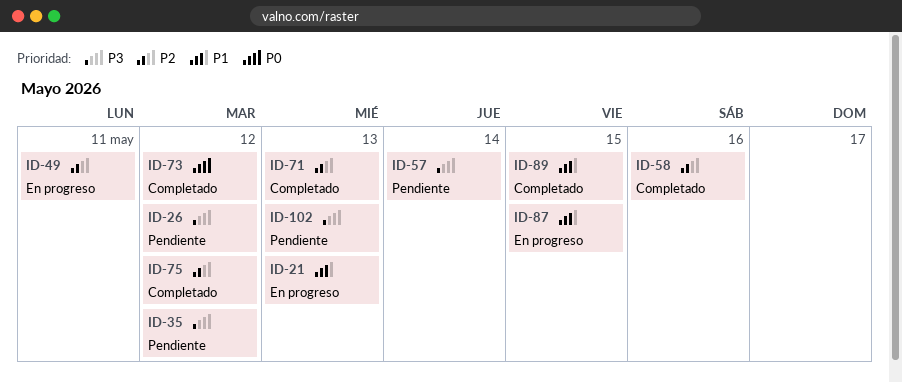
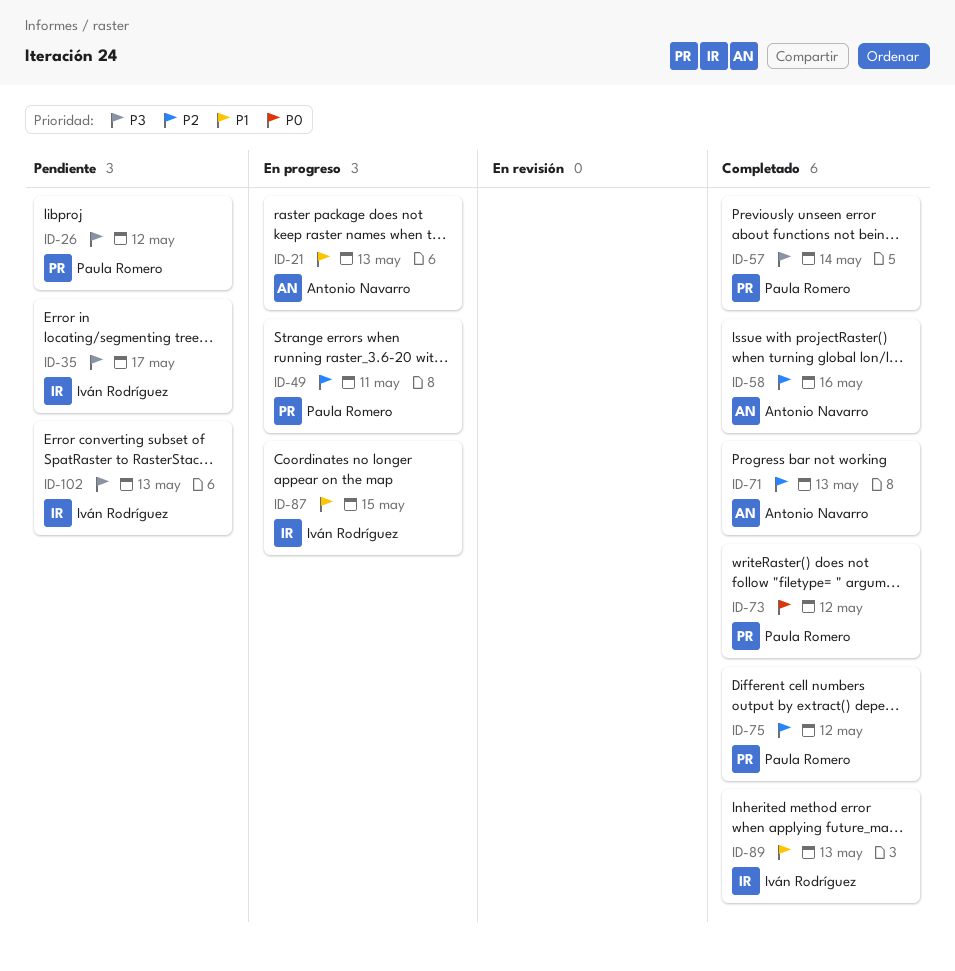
ID-35, due: May 12 -> May 17
ID-57, status: Pendiente -> Completado
ID-89, due: May 15 -> May 13

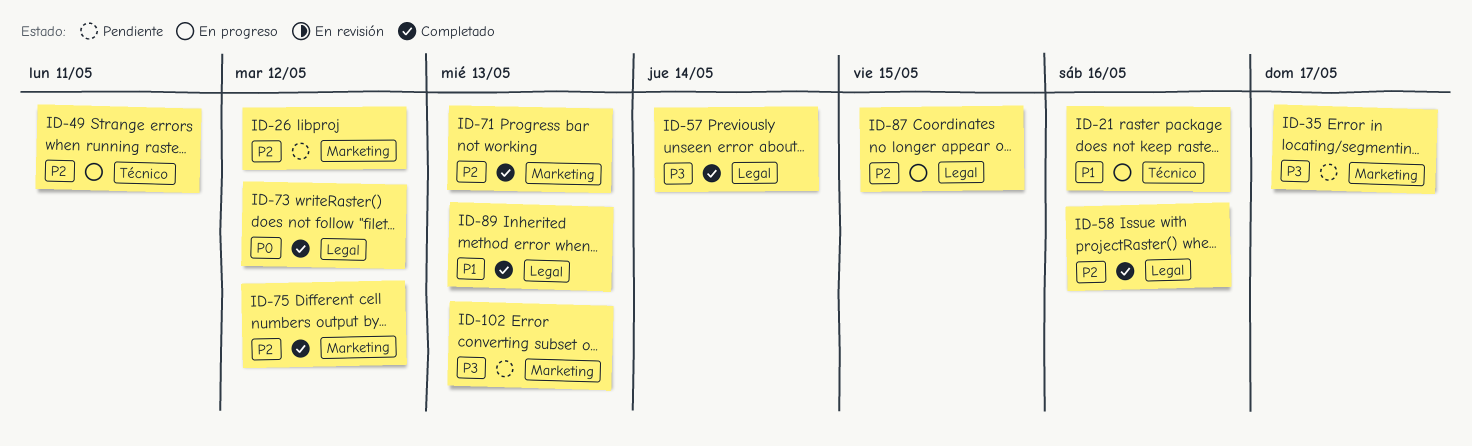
ID-21, due: May 13 -> May 16
ID-26, priority: P3 -> P2
ID-87, priority: P1 -> P2

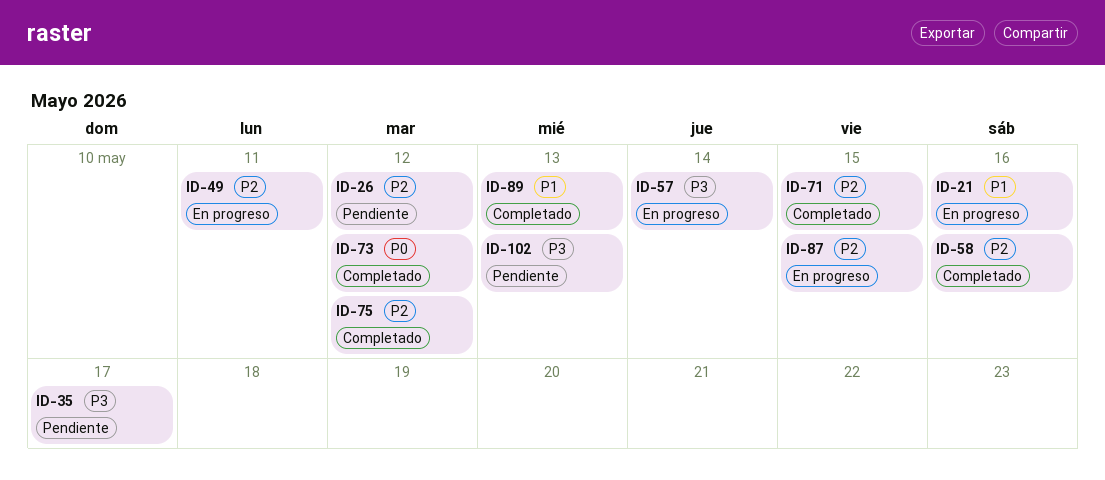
ID-57, status: Completado -> En progreso
ID-71, due: May 13 -> May 15

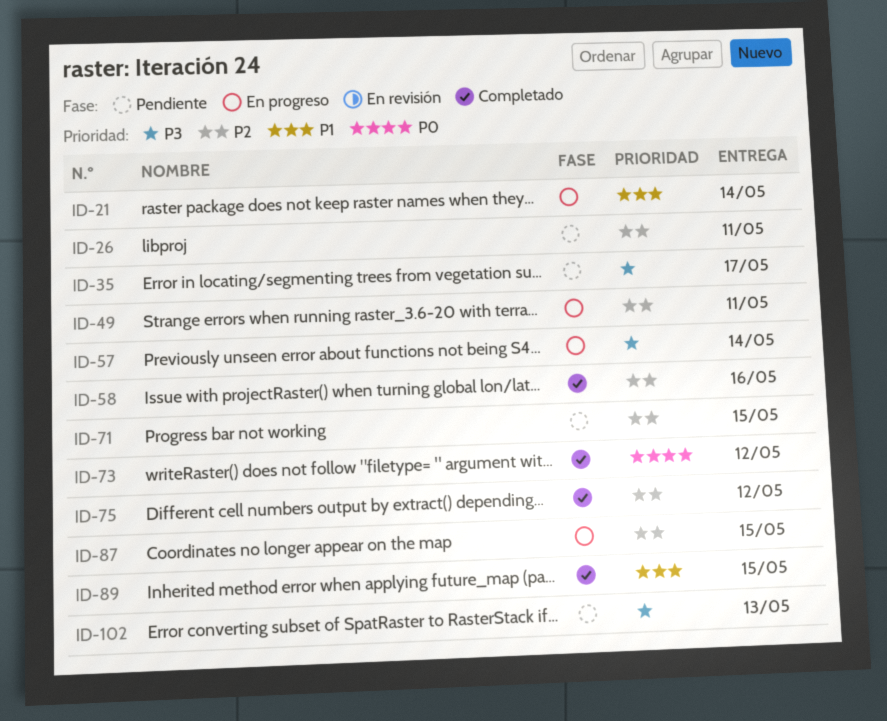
ID-21, due: May 16 -> May 14
ID-26, due: May 12 -> May 11
ID-71, status: Completado -> Pendiente
ID-89, due: May 13 -> May 15

